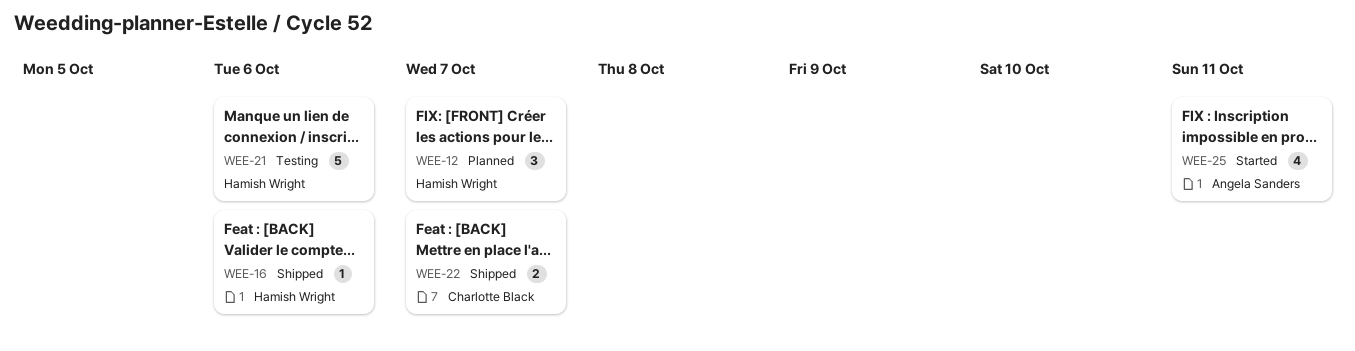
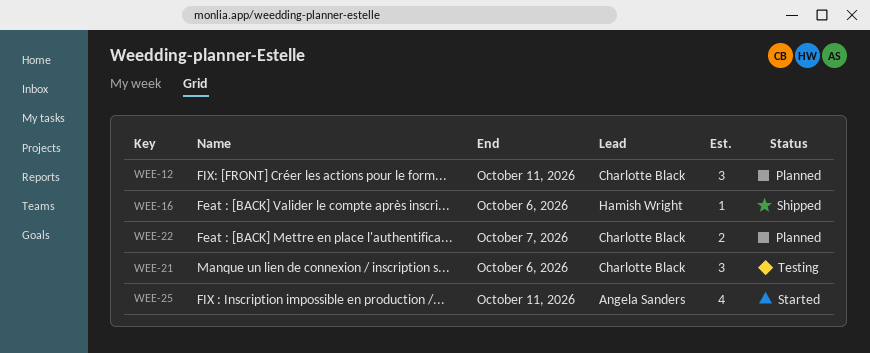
WEE-12, owner: Hamish Wright -> Charlotte Black
WEE-12, due: Oct 7 -> Oct 11
WEE-21, owner: Hamish Wright -> Charlotte Black
WEE-21, estimate: 5 -> 3
WEE-22, status: Shipped -> Planned

